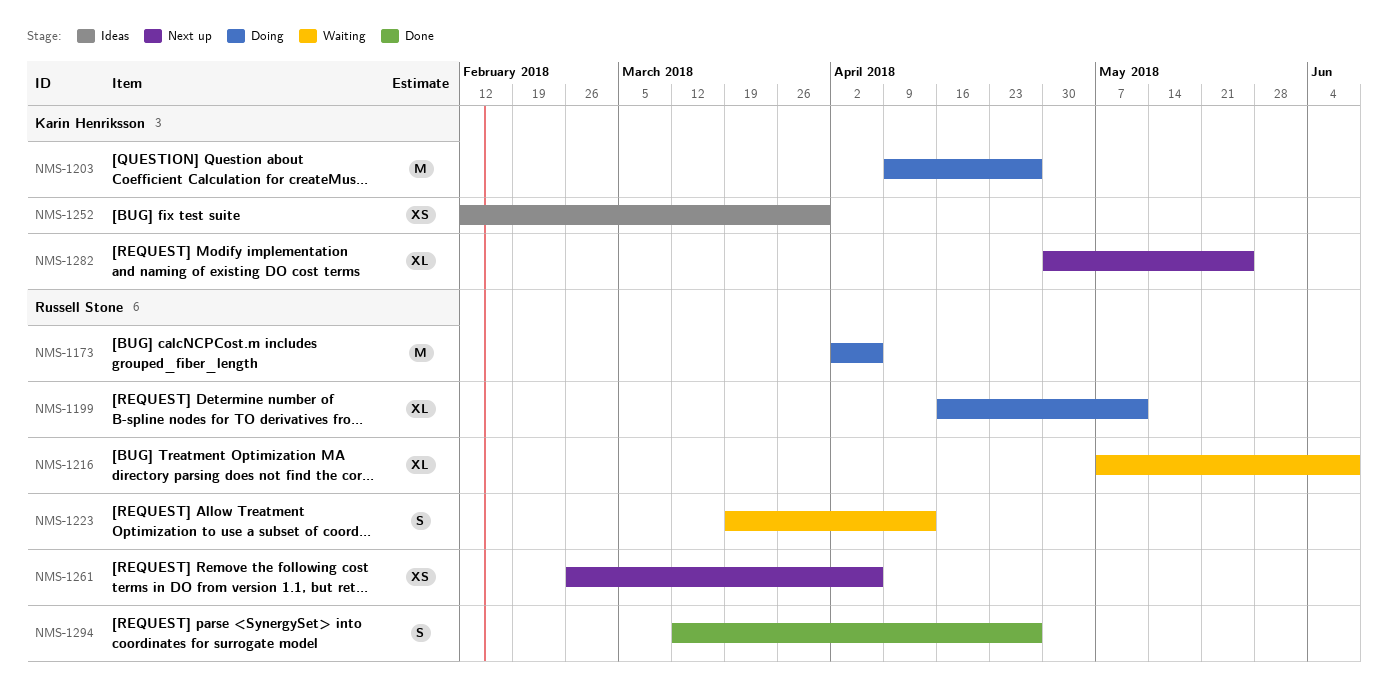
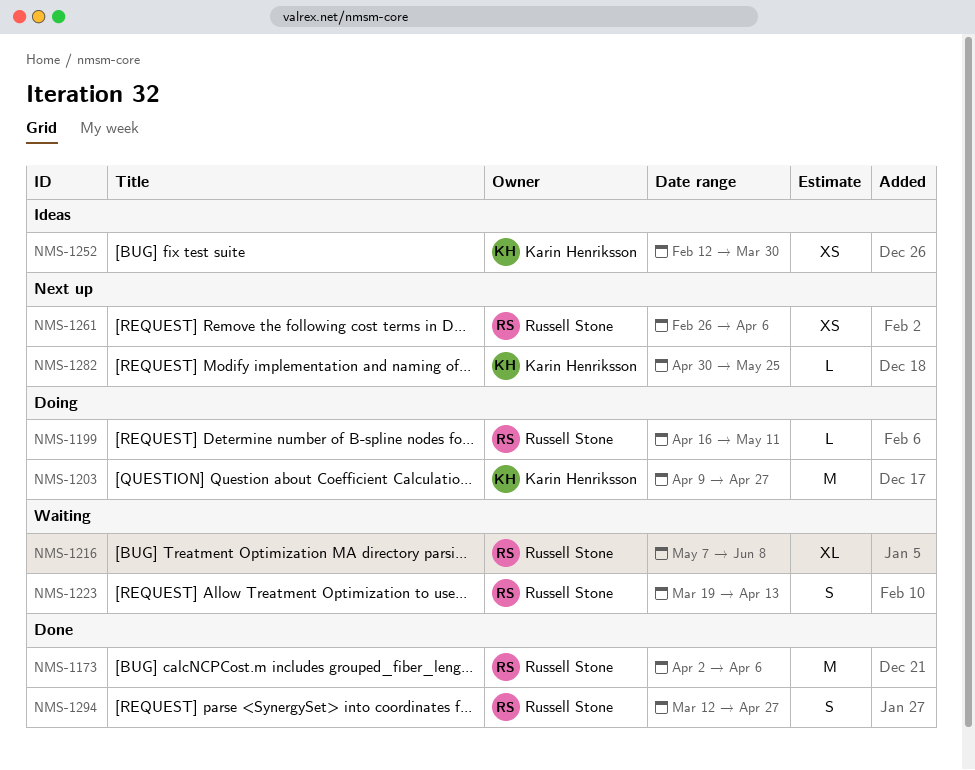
NMS-1173, status: Doing -> Done
NMS-1199, estimate: XL -> L
NMS-1282, estimate: XL -> L

